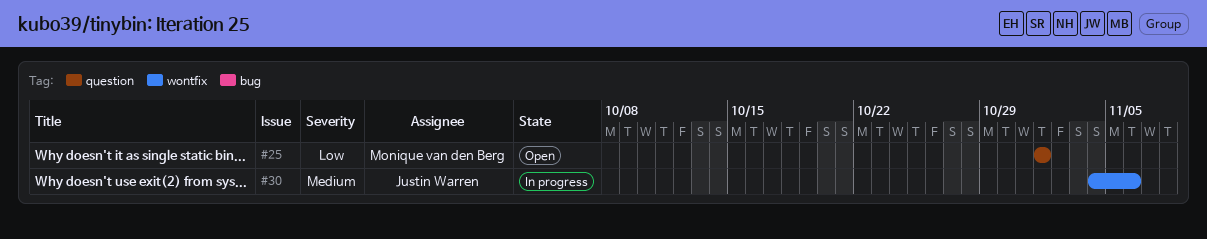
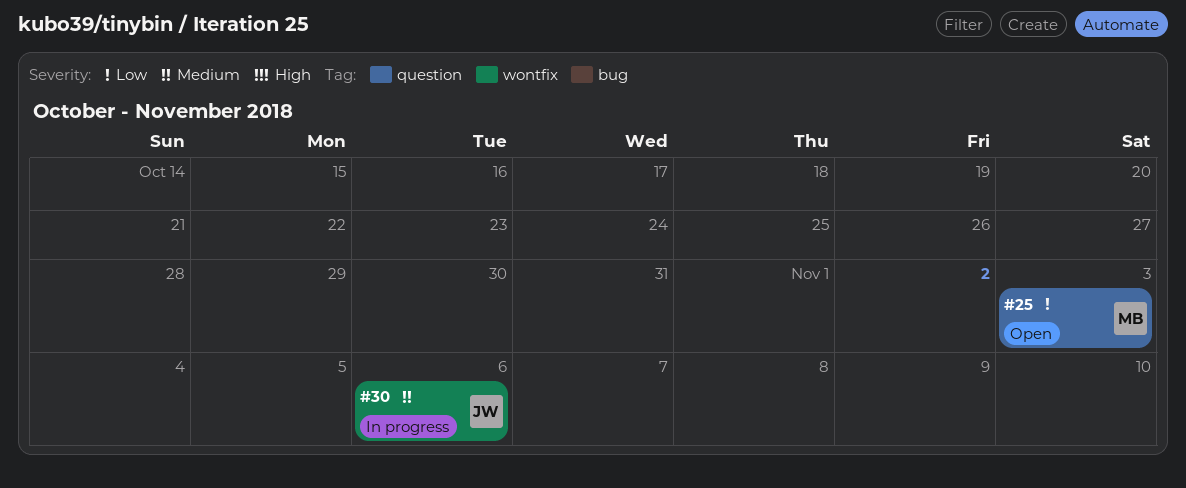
#25, due: Nov 1 -> Nov 3

